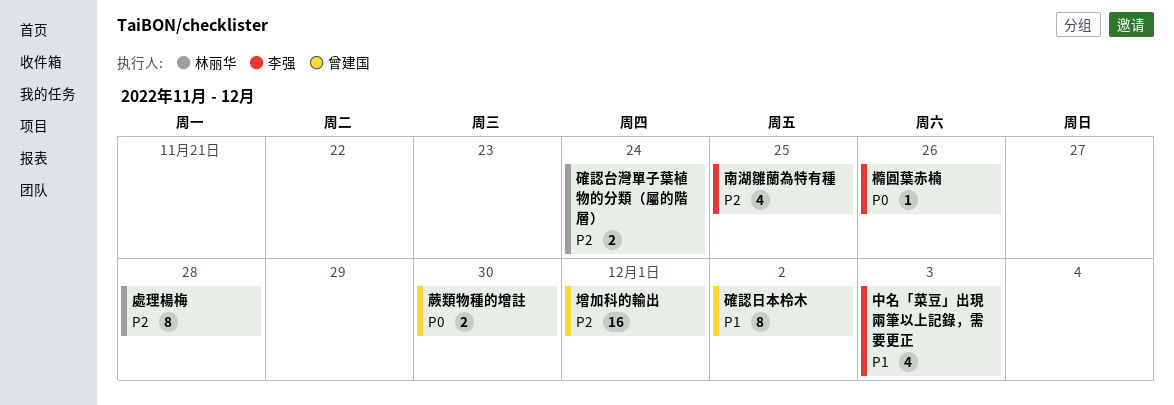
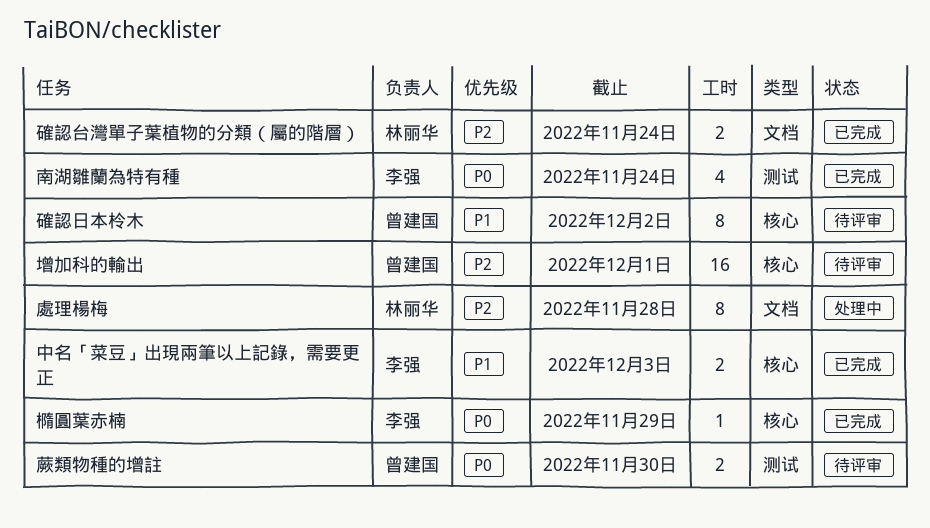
中名「菜豆」出現兩筆以上記錄，需要更正, estimate: 4 -> 2
南湖雛蘭為特有種, priority: P2 -> P0
南湖雛蘭為特有種, due: Nov 25 -> Nov 24
橢圓葉赤楠, due: Nov 26 -> Nov 29

